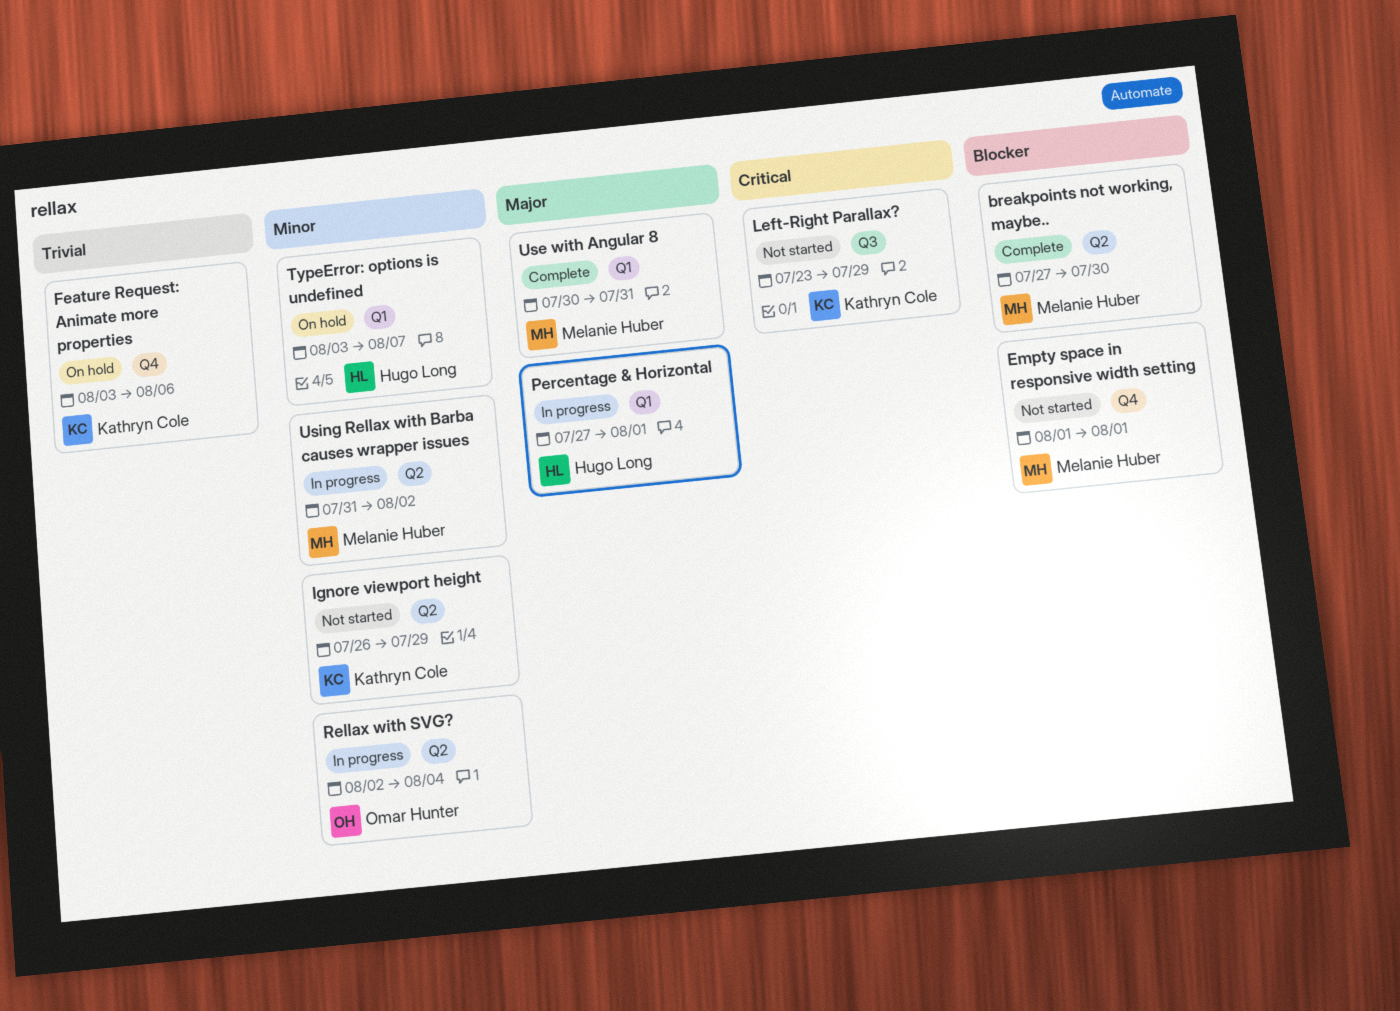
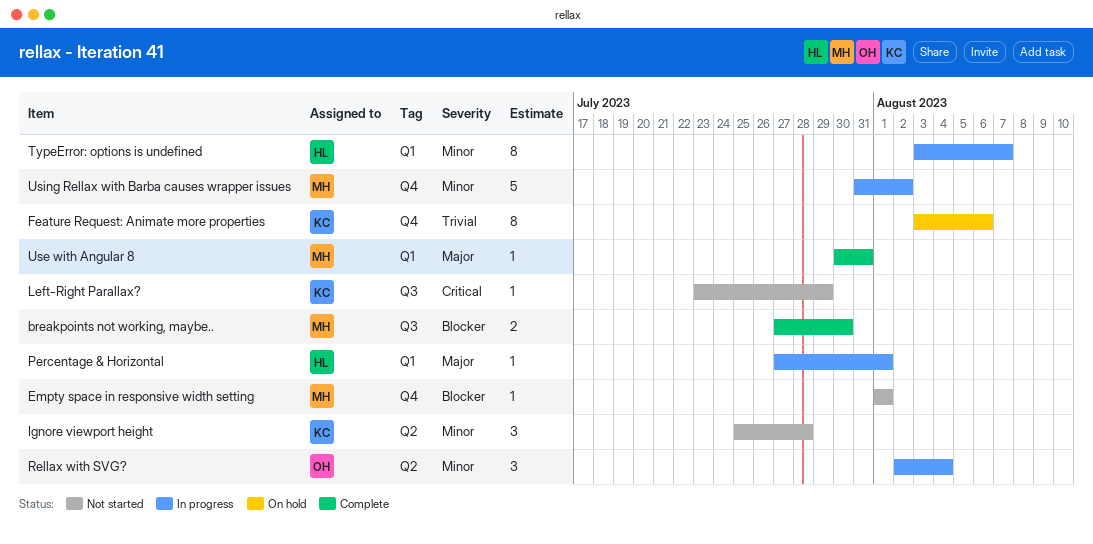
breakpoints not working, maybe.., label: Q2 -> Q3
Ignore viewport height, start: Jul 26 -> Jul 25
Ignore viewport height, due: Jul 29 -> Jul 28
TypeError: options is undefined, status: On hold -> In progress
Using Rellax with Barba causes wrapper issues, label: Q2 -> Q4

